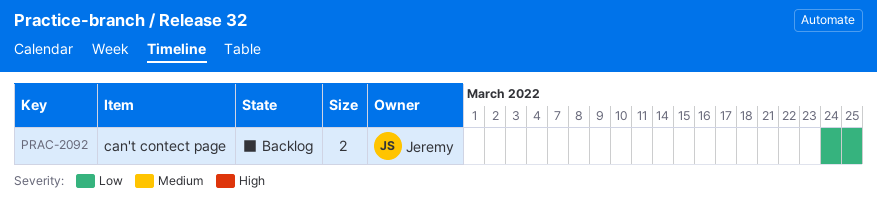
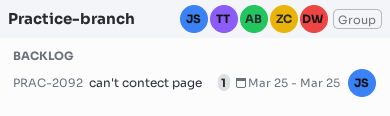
PRAC-2092, estimate: 2 -> 1
PRAC-2092, start: Mar 24 -> Mar 25

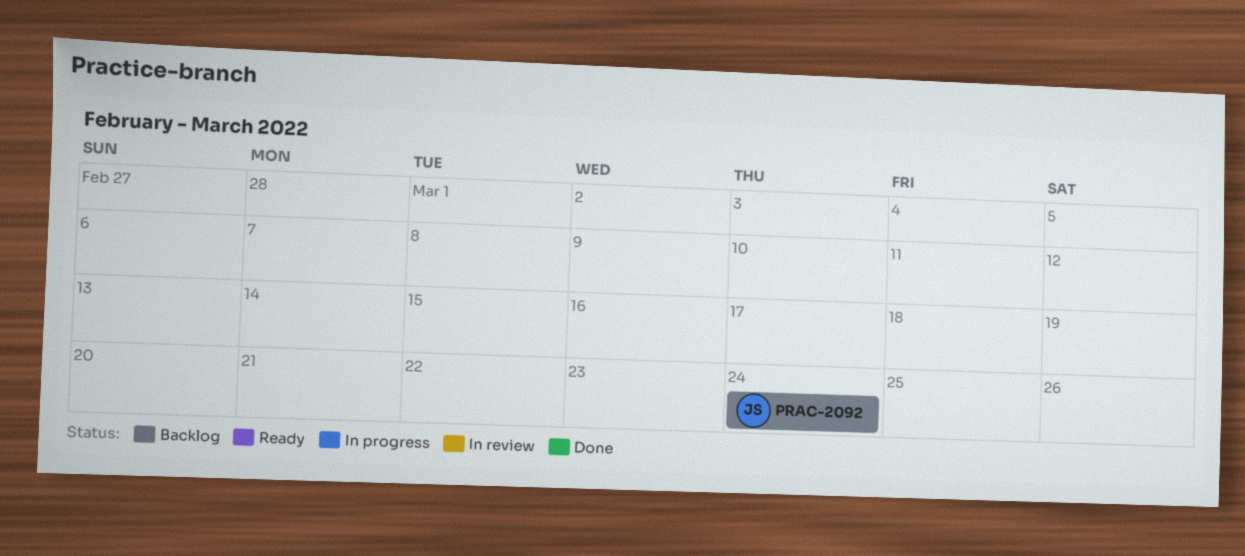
PRAC-2092, start: Mar 25 -> Mar 24
PRAC-2092, due: Mar 25 -> Mar 24

